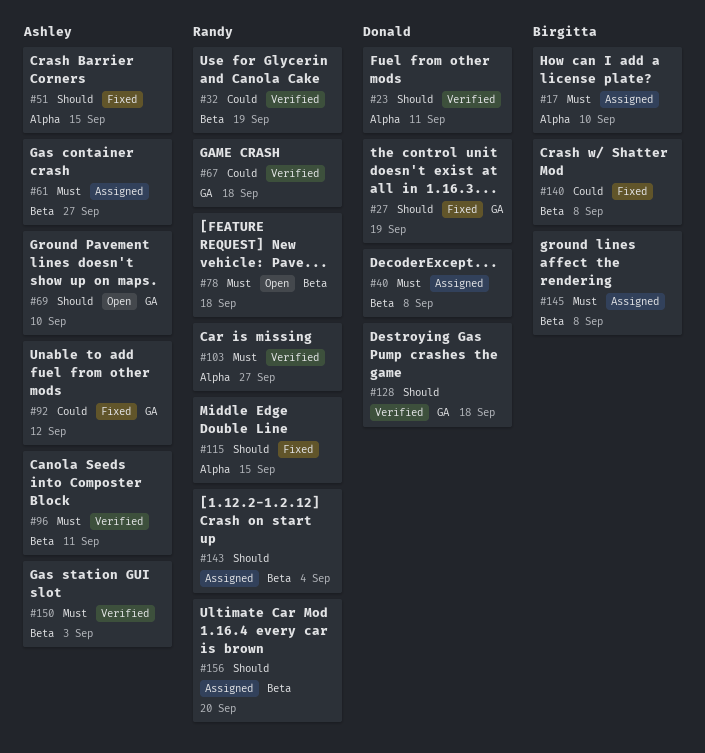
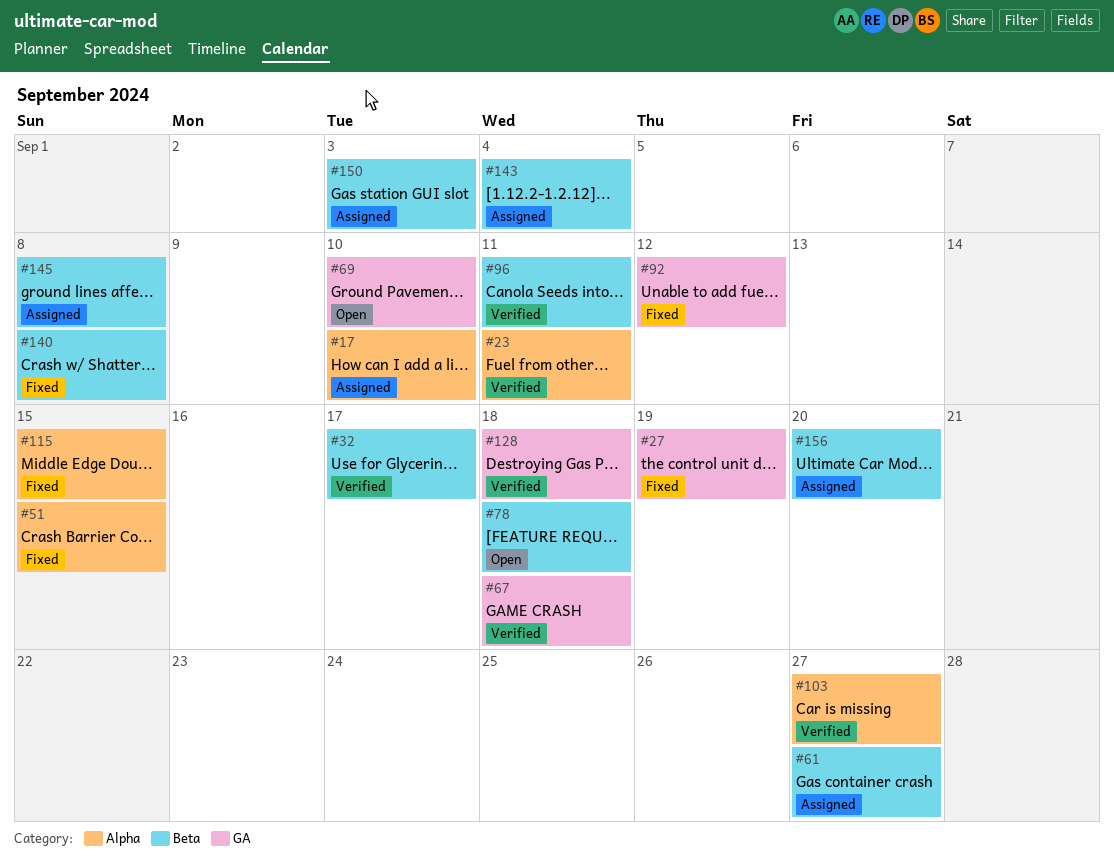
#32, due: Sep 19 -> Sep 17
#40: present -> none
#150, status: Verified -> Assigned

